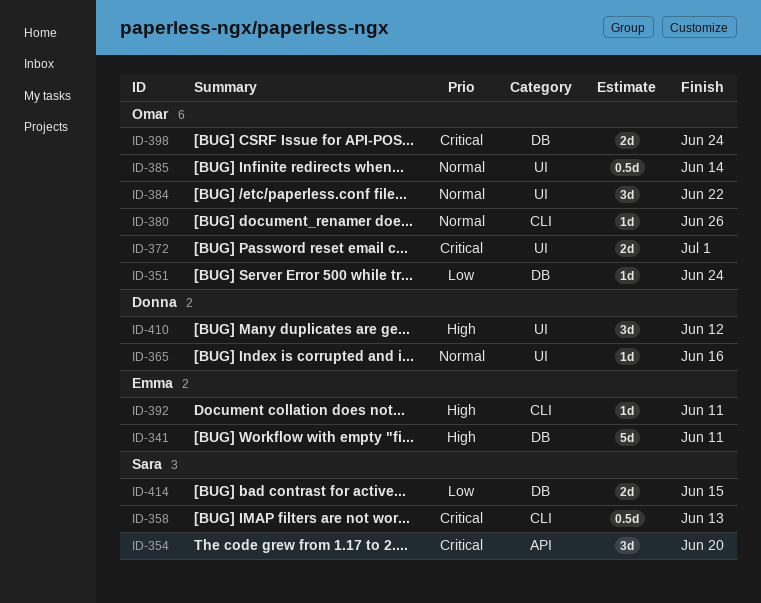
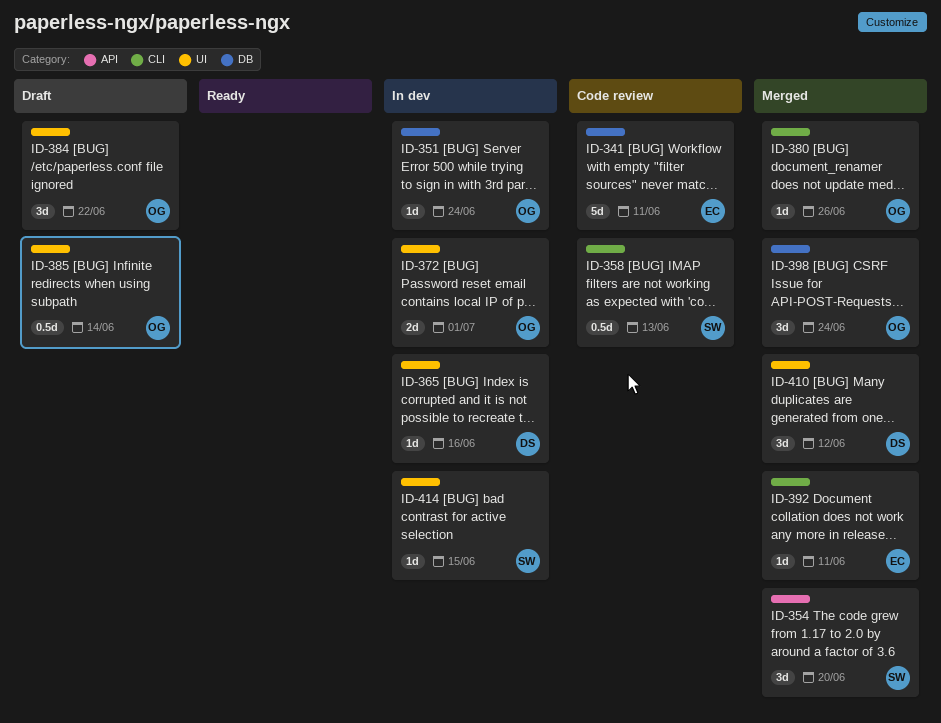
ID-398, estimate: 2d -> 3d
ID-414, label: DB -> UI
ID-414, estimate: 2d -> 1d

